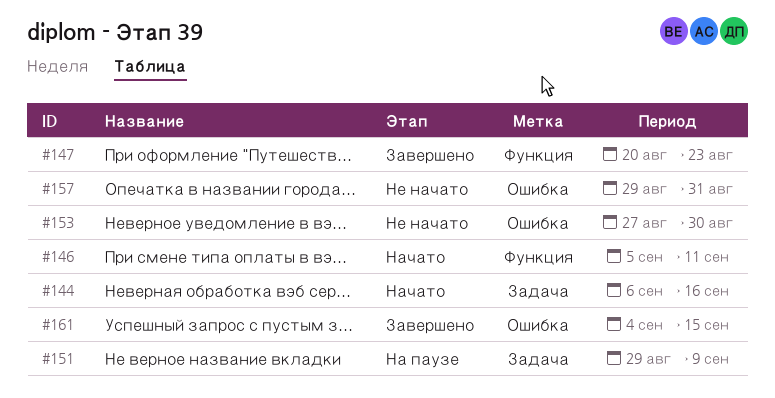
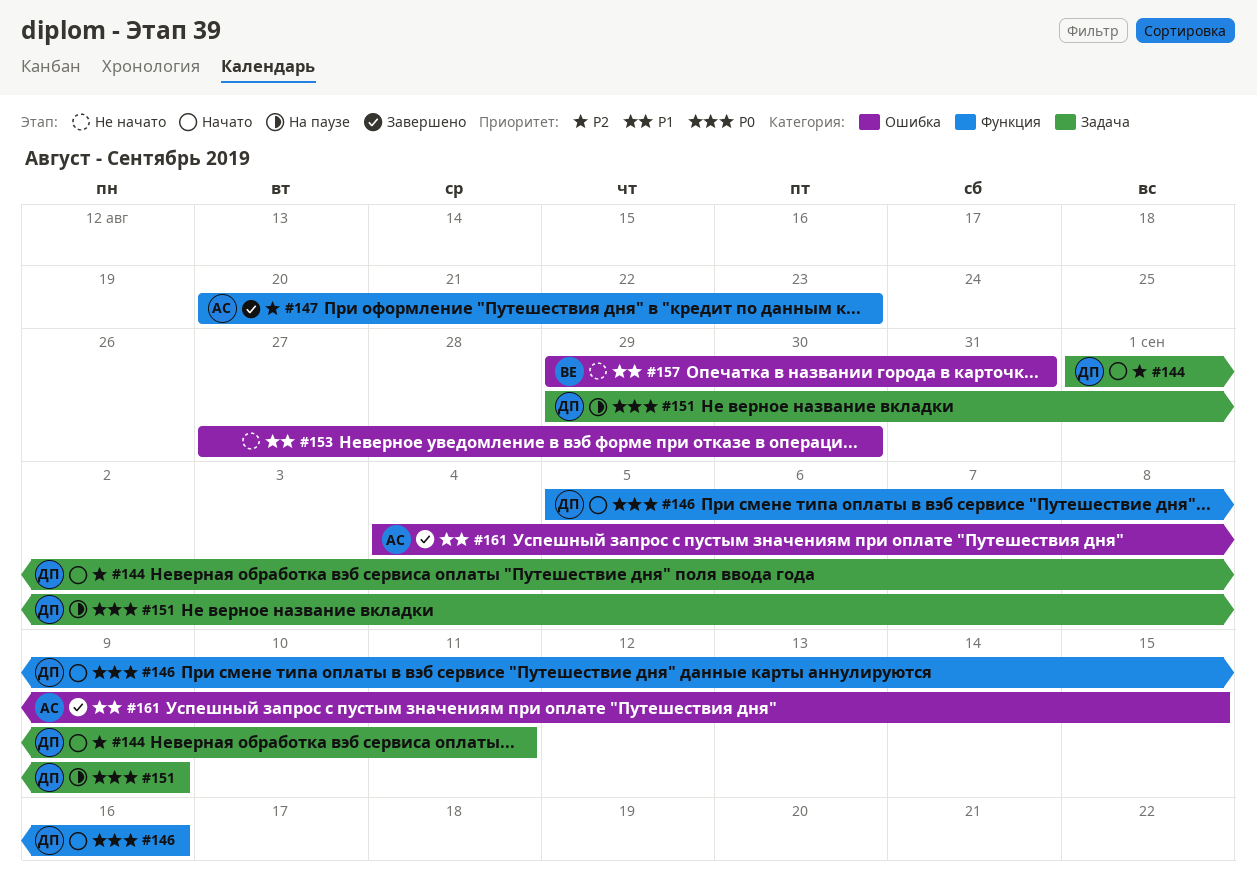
#144, start: Sep 6 -> Sep 1
#144, due: Sep 16 -> Sep 11
#146, due: Sep 11 -> Sep 16

